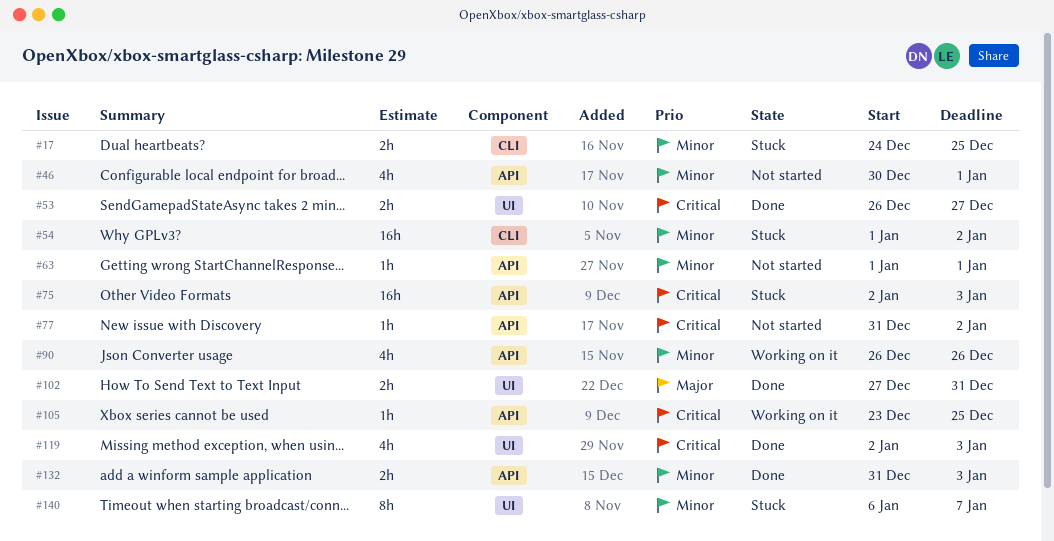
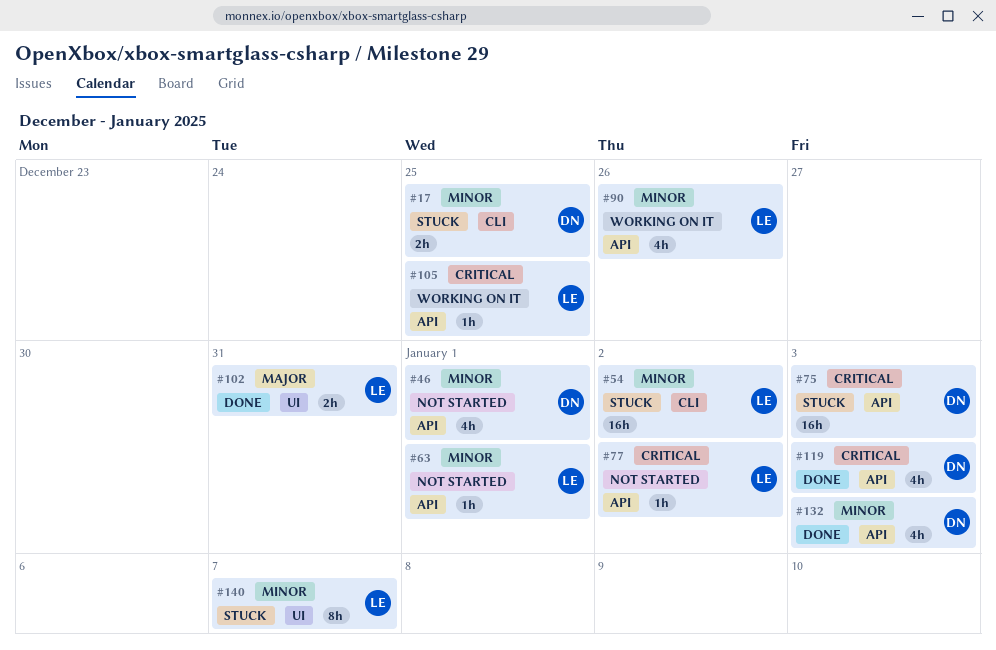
#53: present -> none
#119, label: UI -> API
#132, estimate: 2h -> 4h

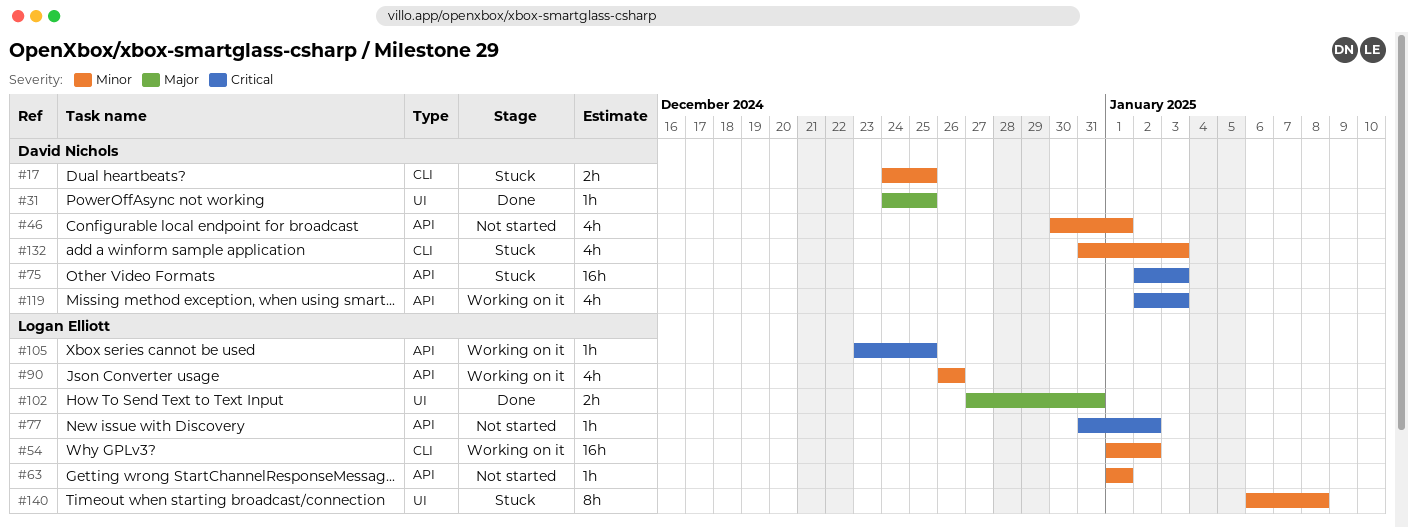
#31: none -> present
#54, status: Stuck -> Working on it
#119, status: Done -> Working on it
#132, status: Done -> Stuck
#132, label: API -> CLI
#140, due: Jan 7 -> Jan 8

